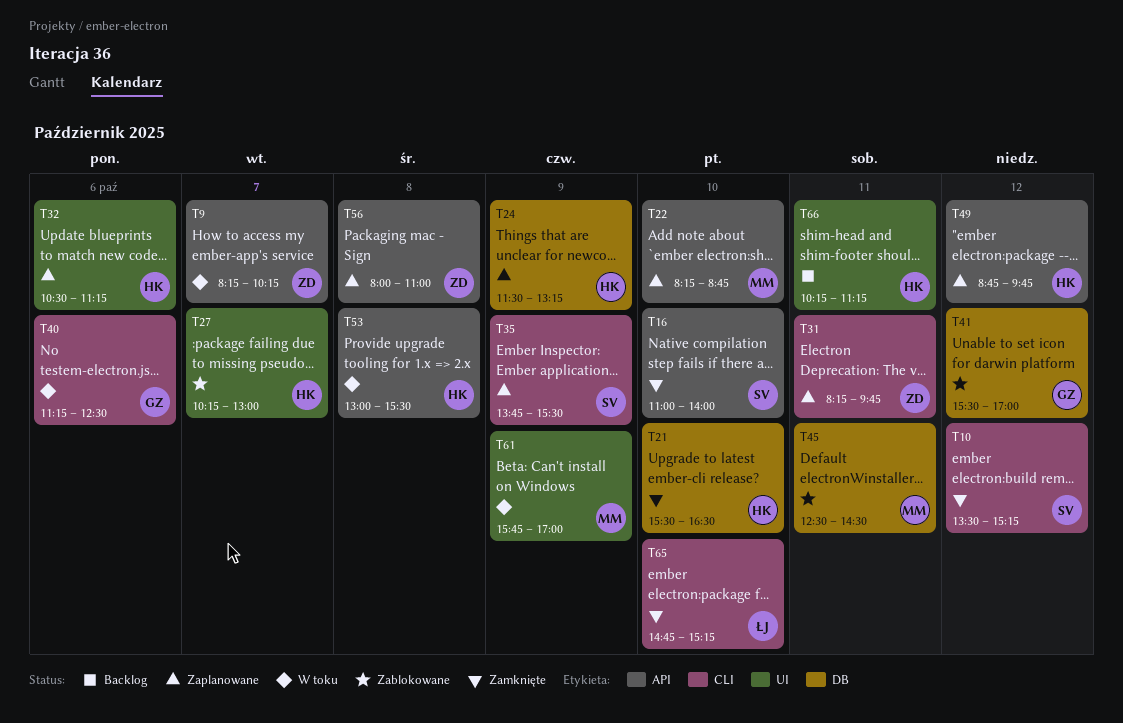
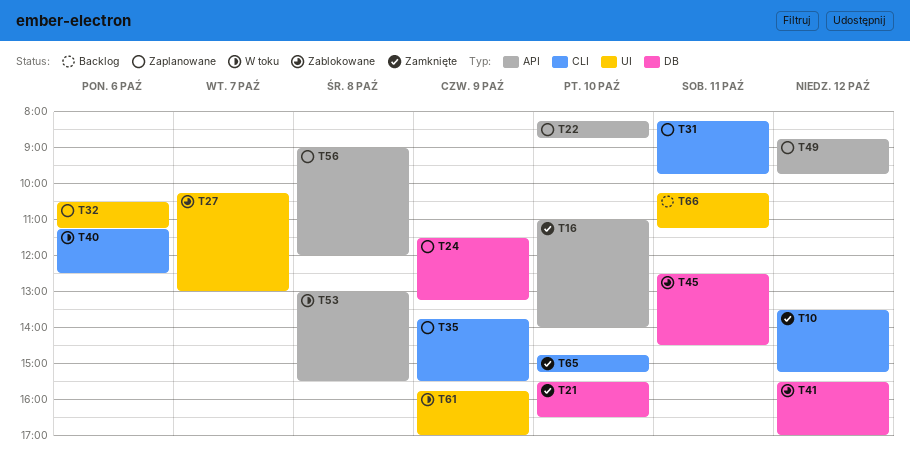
T9: present -> none
T56, begins: 08:00 -> 09:00
T56, ends: 11:00 -> 12:00

